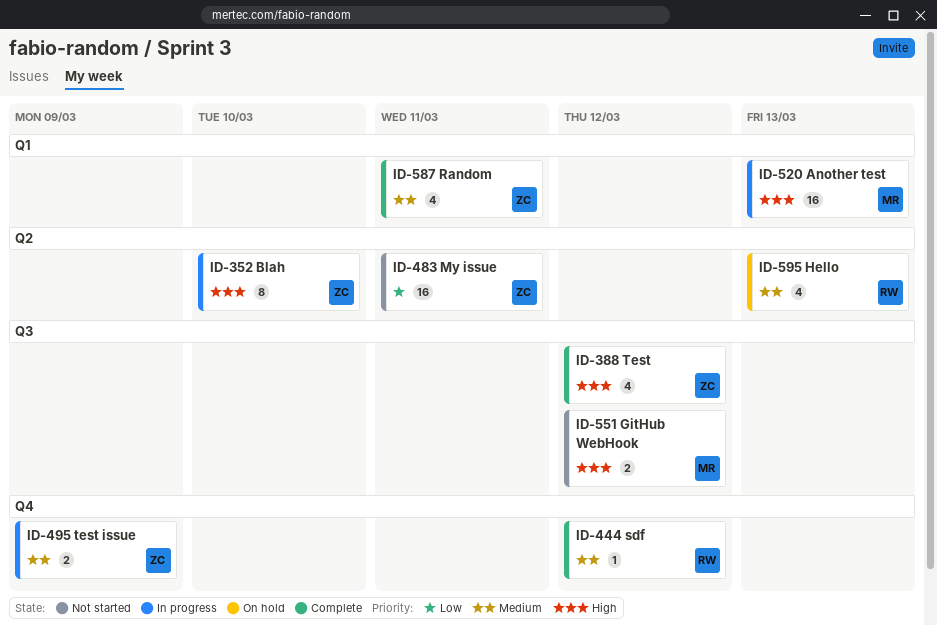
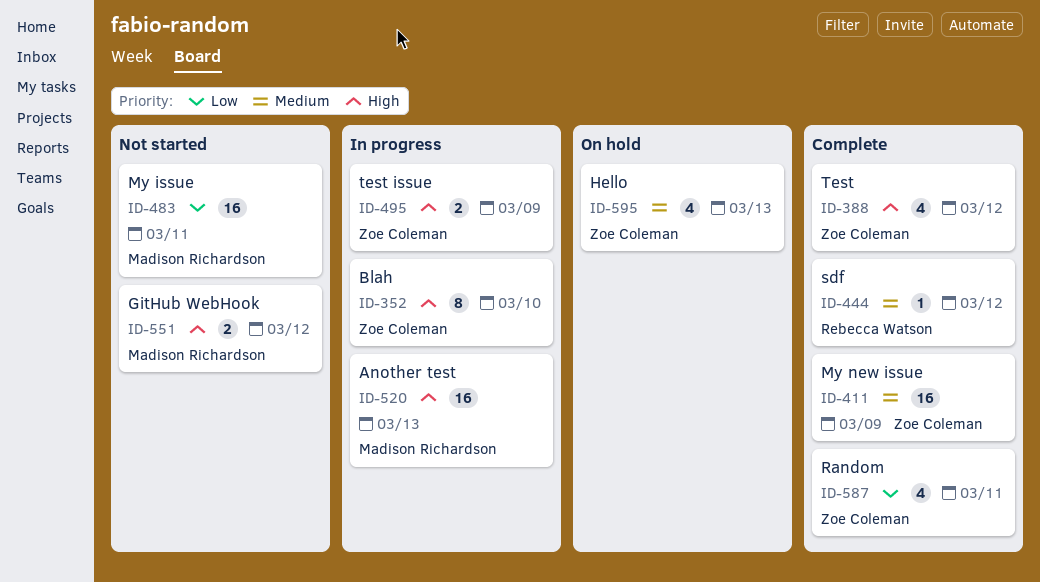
ID-411: none -> present
ID-483, owner: Zoe Coleman -> Madison Richardson
ID-495, priority: Medium -> High
ID-587, priority: Medium -> Low
ID-595, owner: Rebecca Watson -> Zoe Coleman

